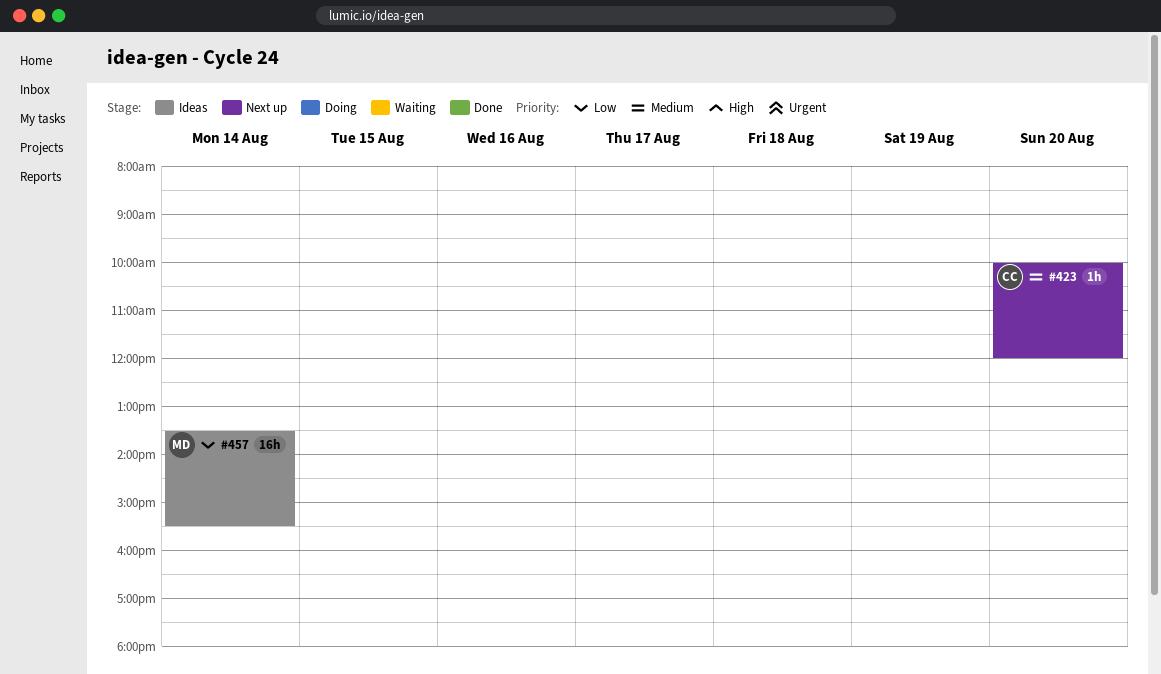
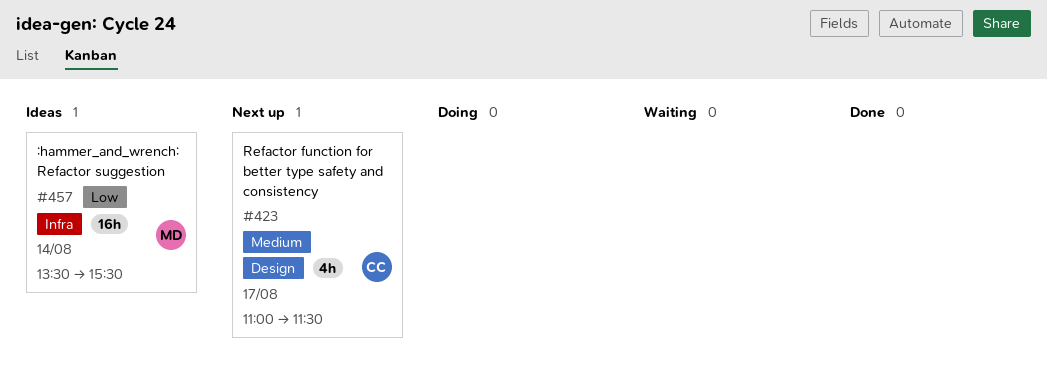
#423, estimate: 1h -> 4h
#423, day: Aug 20 -> Aug 17
#423, begins: 10:00 -> 11:00
#423, ends: 12:00 -> 11:30

